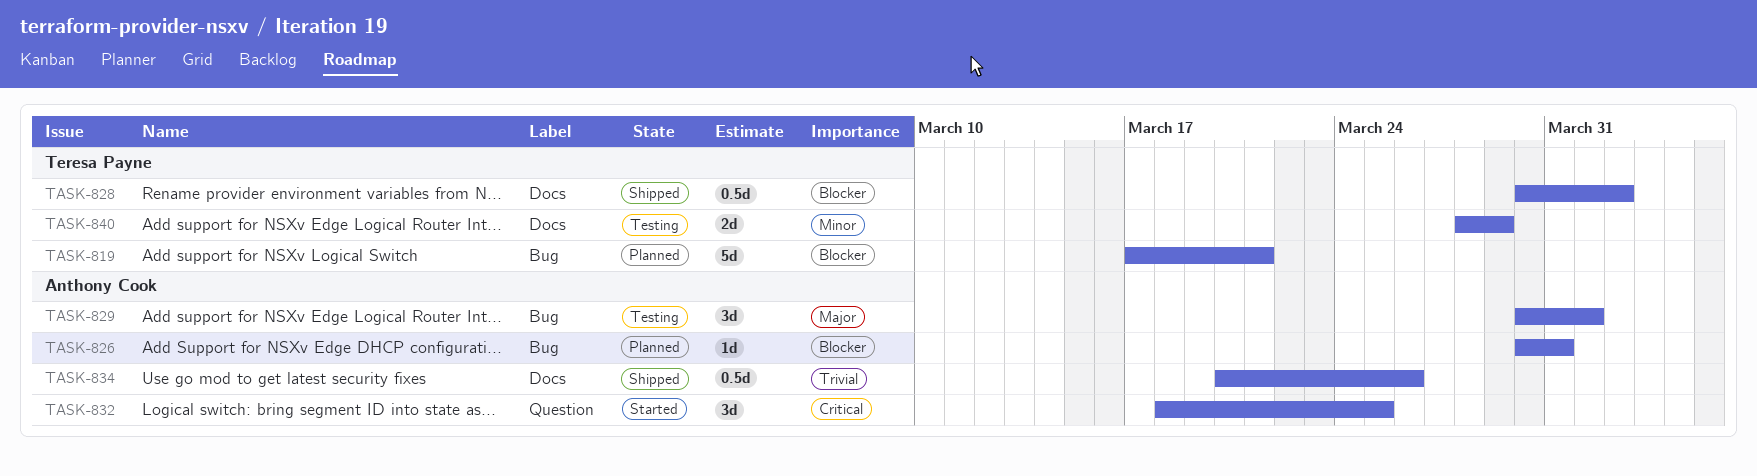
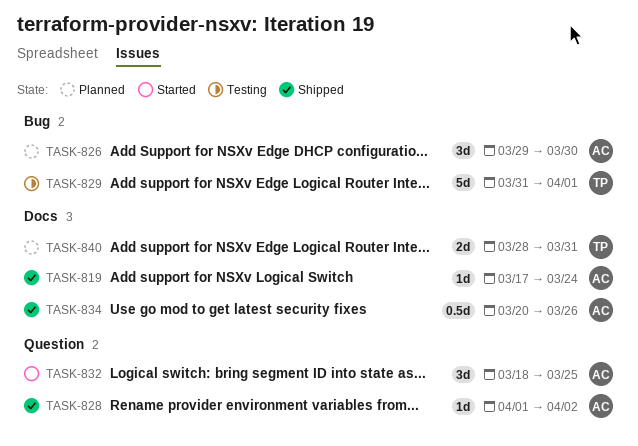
TASK-819, status: Planned -> Shipped
TASK-819, owner: Teresa Payne -> Anthony Cook
TASK-819, label: Bug -> Docs
TASK-819, estimate: 5d -> 1d
TASK-819, due: Mar 21 -> Mar 24
TASK-826, estimate: 1d -> 3d
TASK-826, start: Mar 30 -> Mar 29
TASK-826, due: Mar 31 -> Mar 30
TASK-828, owner: Teresa Payne -> Anthony Cook
TASK-828, label: Docs -> Question
TASK-828, estimate: 0.5d -> 1d
TASK-828, start: Mar 30 -> Apr 1
TASK-829, owner: Anthony Cook -> Teresa Payne
TASK-829, estimate: 3d -> 5d
TASK-829, start: Mar 30 -> Mar 31
TASK-840, status: Testing -> Planned
TASK-840, due: Mar 29 -> Mar 31

